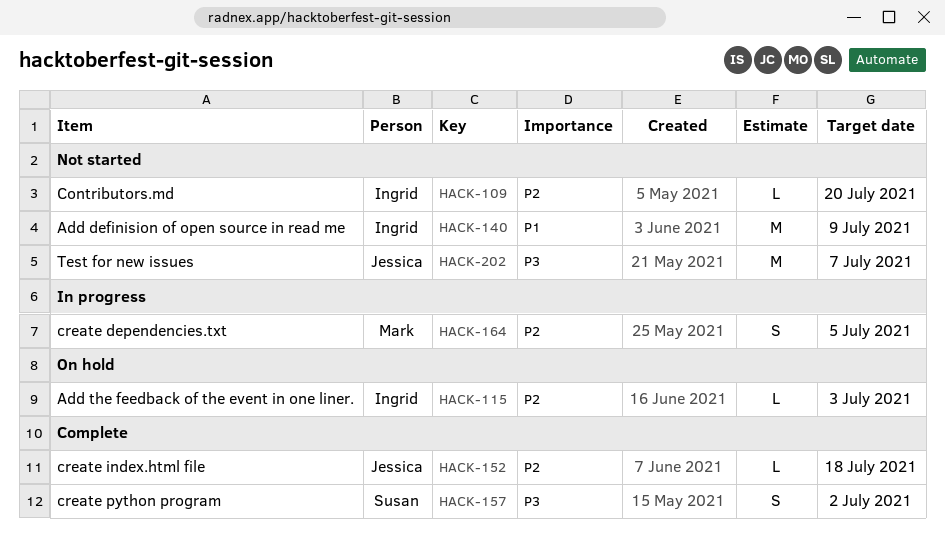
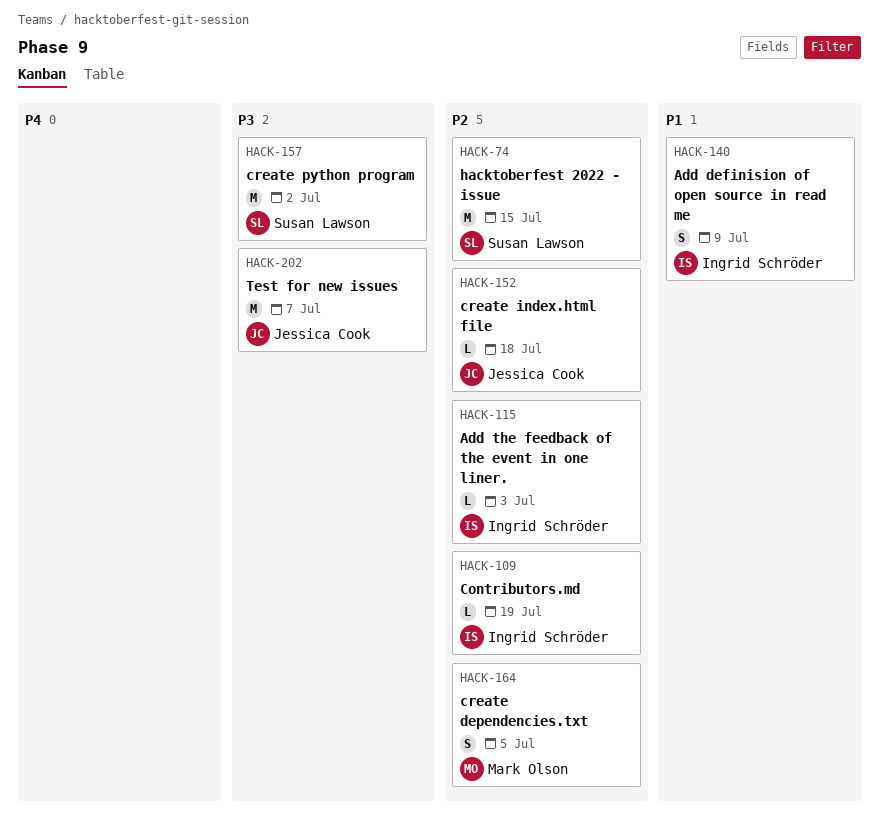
HACK-74: none -> present
HACK-109, due: Jul 20 -> Jul 19
HACK-140, estimate: M -> S
HACK-157, estimate: S -> M

